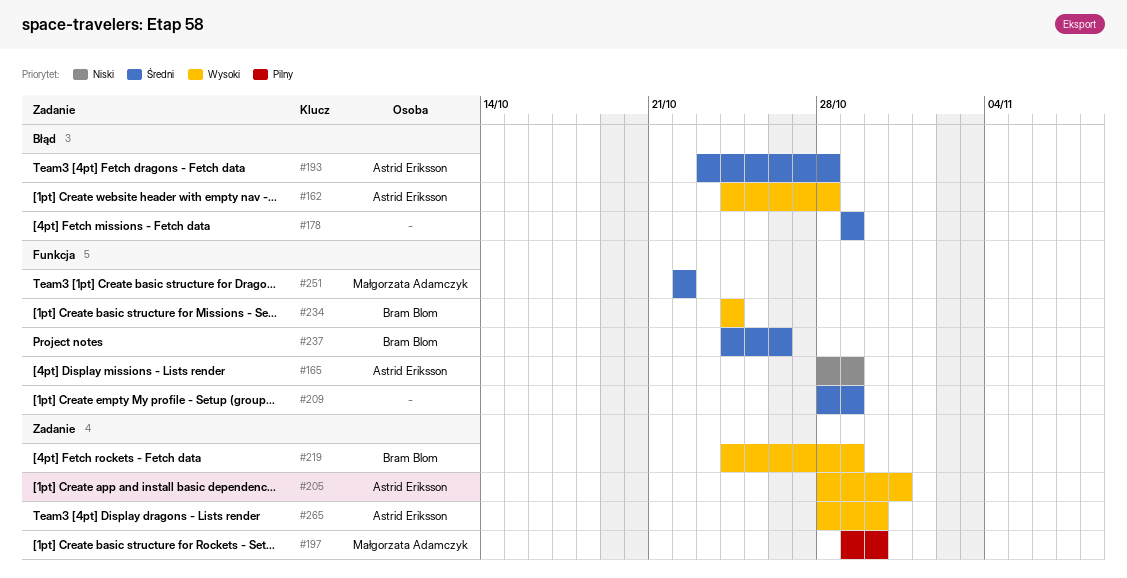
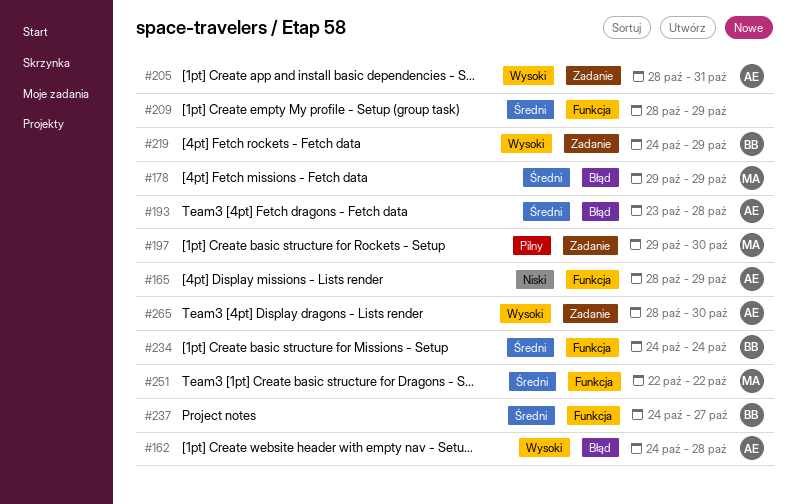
#178, owner: none -> Małgorzata Adamczyk
#234, priority: Wysoki -> Średni
#237, due: Oct 26 -> Oct 27

